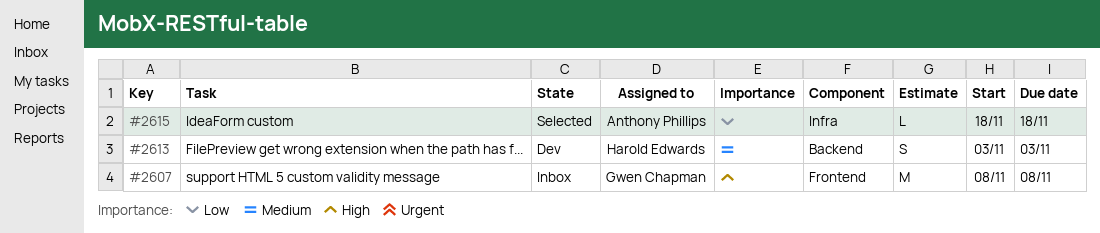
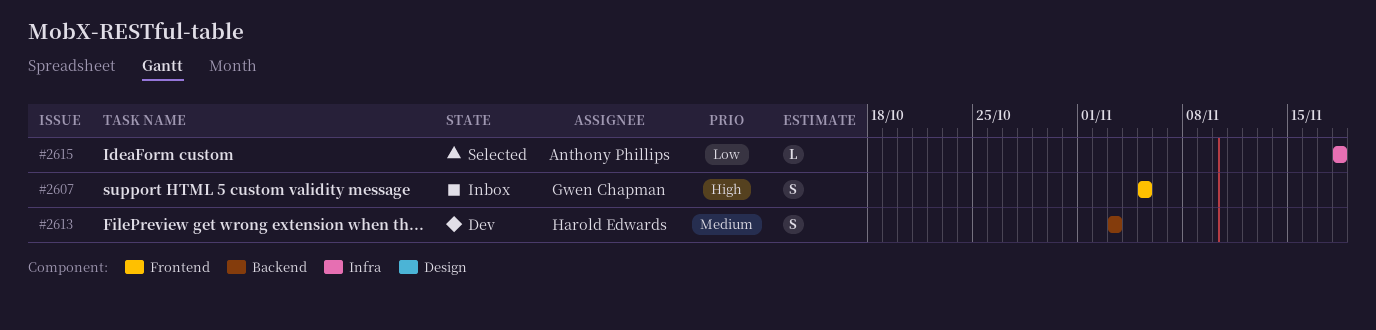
#2607, estimate: M -> S
#2607, start: Nov 8 -> Nov 5
#2607, due: Nov 8 -> Nov 5

